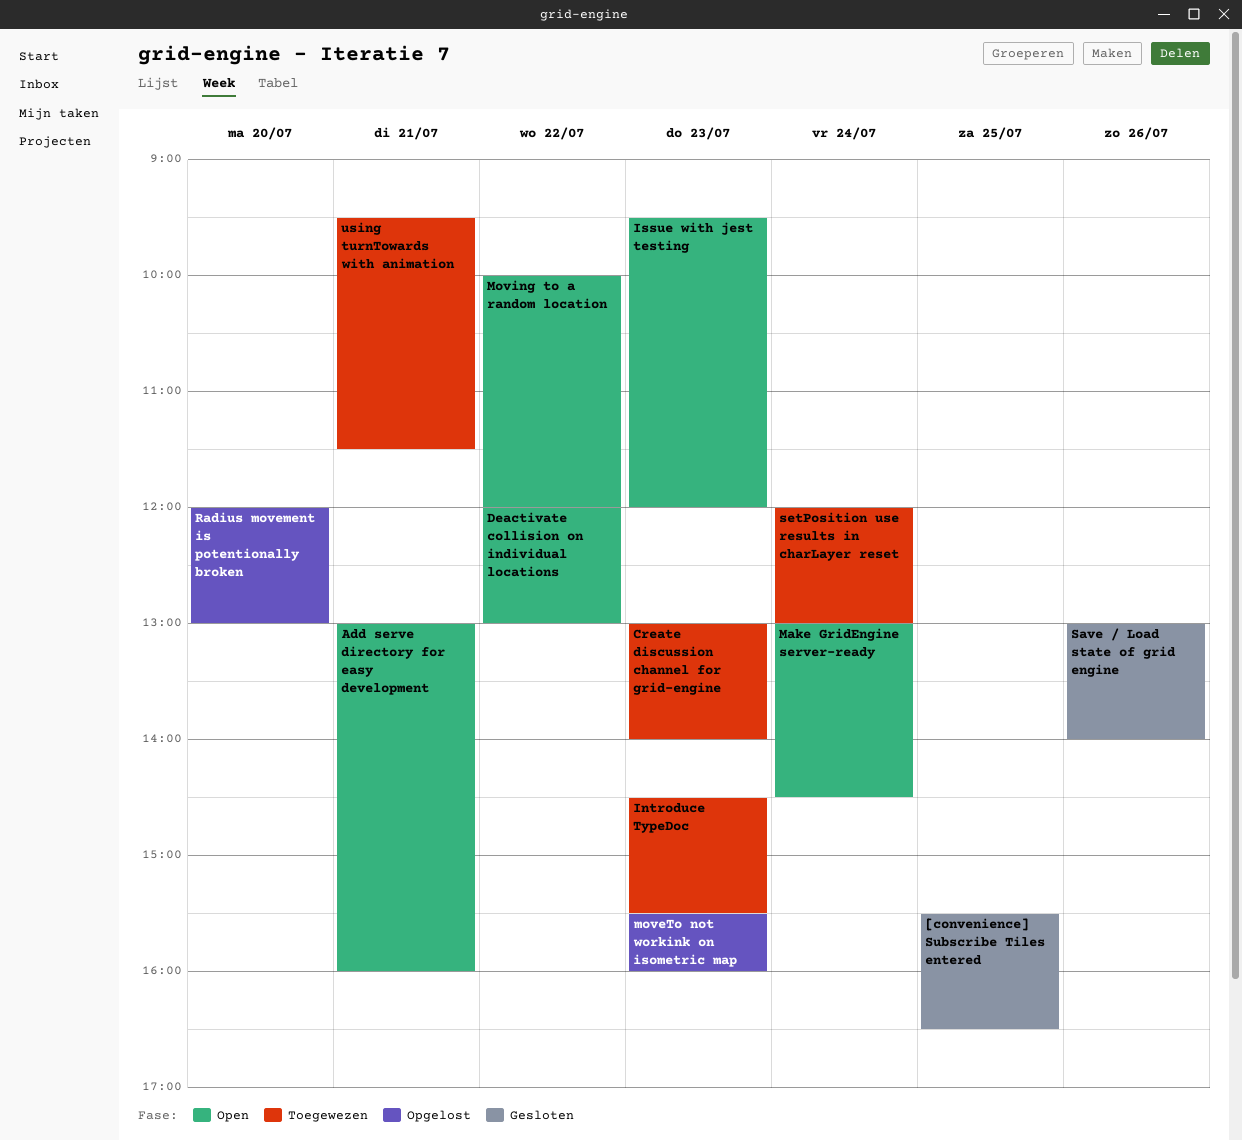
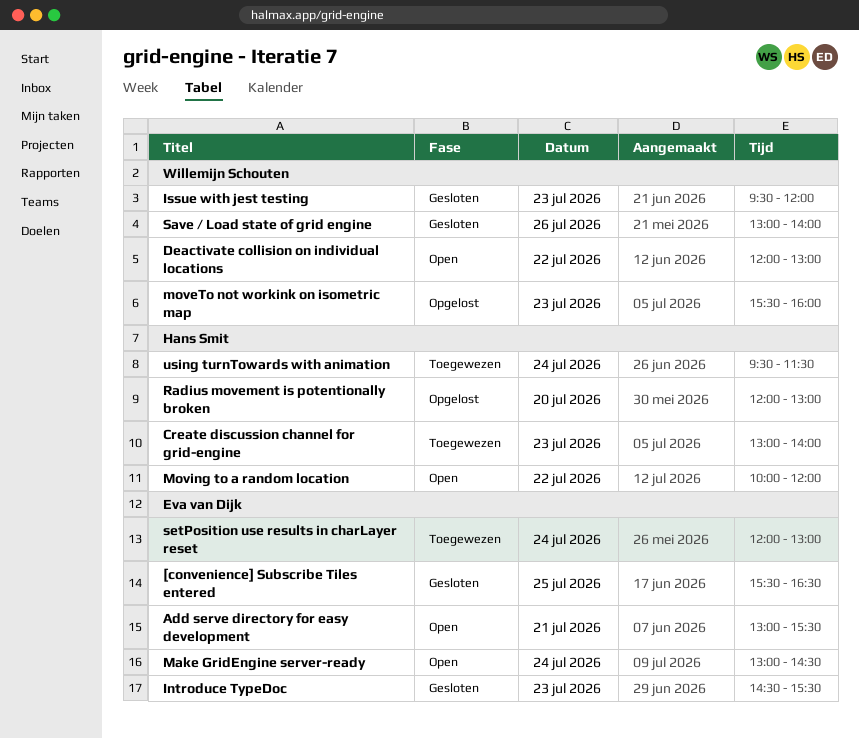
Add serve directory for easy development, ends: 16:00 -> 15:30
Introduce TypeDoc, status: Toegewezen -> Gesloten
Issue with jest testing, status: Open -> Gesloten
using turnTowards with animation, day: Jul 21 -> Jul 24

